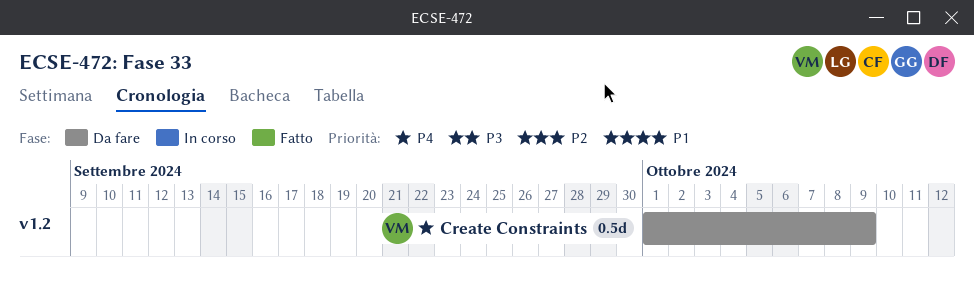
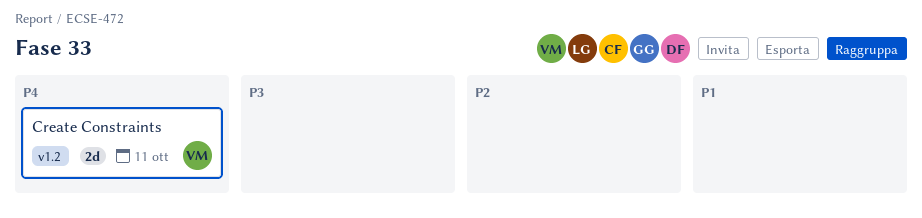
Create Constraints, estimate: 0.5d -> 2d
Create Constraints, due: Oct 9 -> Oct 11

